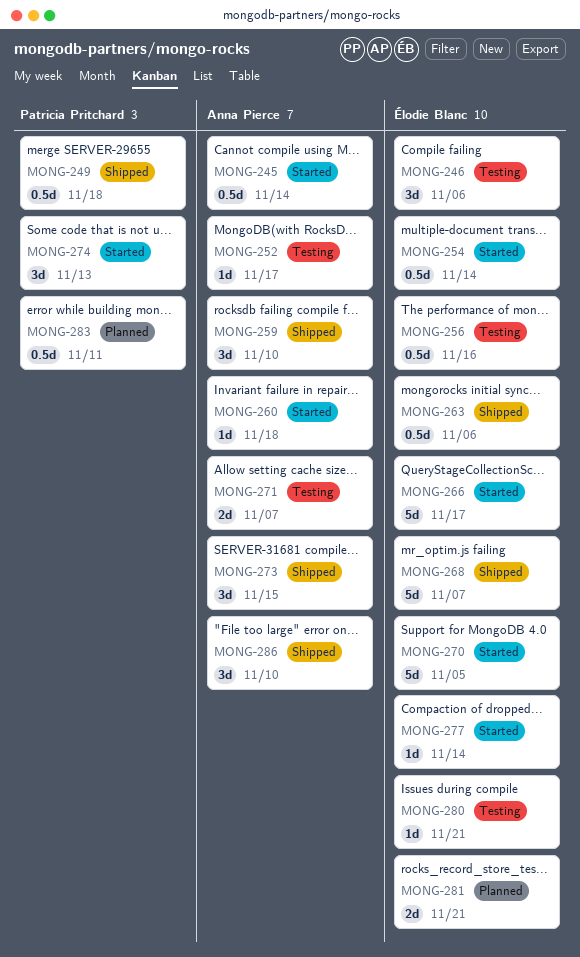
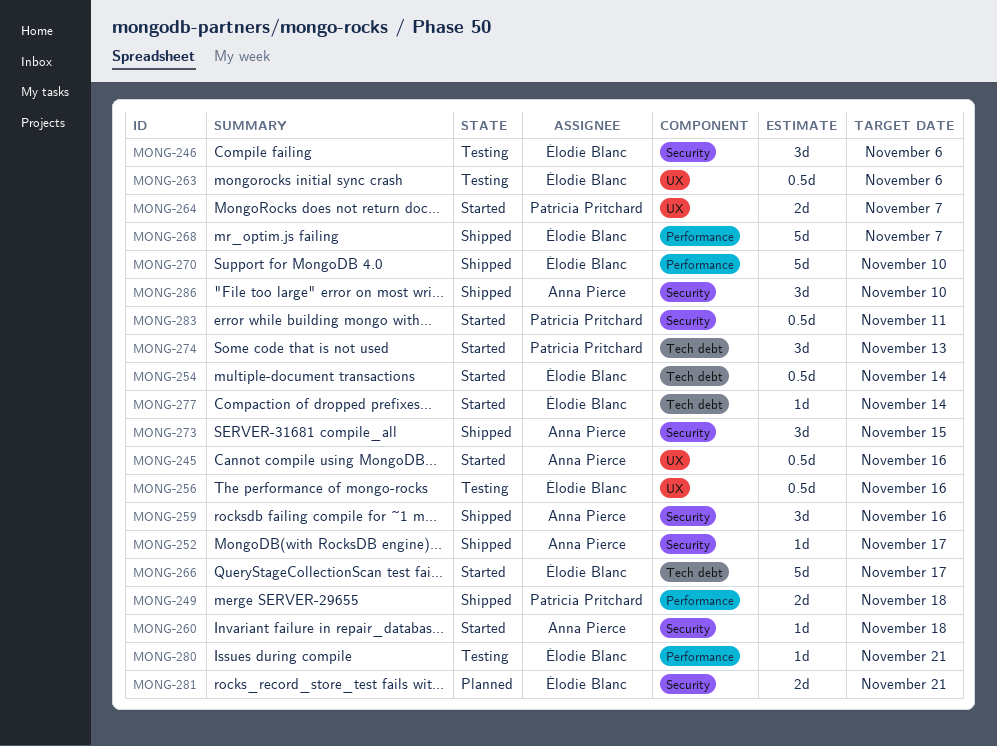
MONG-245, due: Nov 14 -> Nov 16
MONG-249, estimate: 0.5d -> 2d
MONG-252, status: Testing -> Shipped
MONG-259, due: Nov 10 -> Nov 16
MONG-263, status: Shipped -> Testing
MONG-264: none -> present
MONG-270, status: Started -> Shipped
MONG-270, due: Nov 5 -> Nov 10
MONG-271: present -> none
MONG-283, status: Planned -> Started

